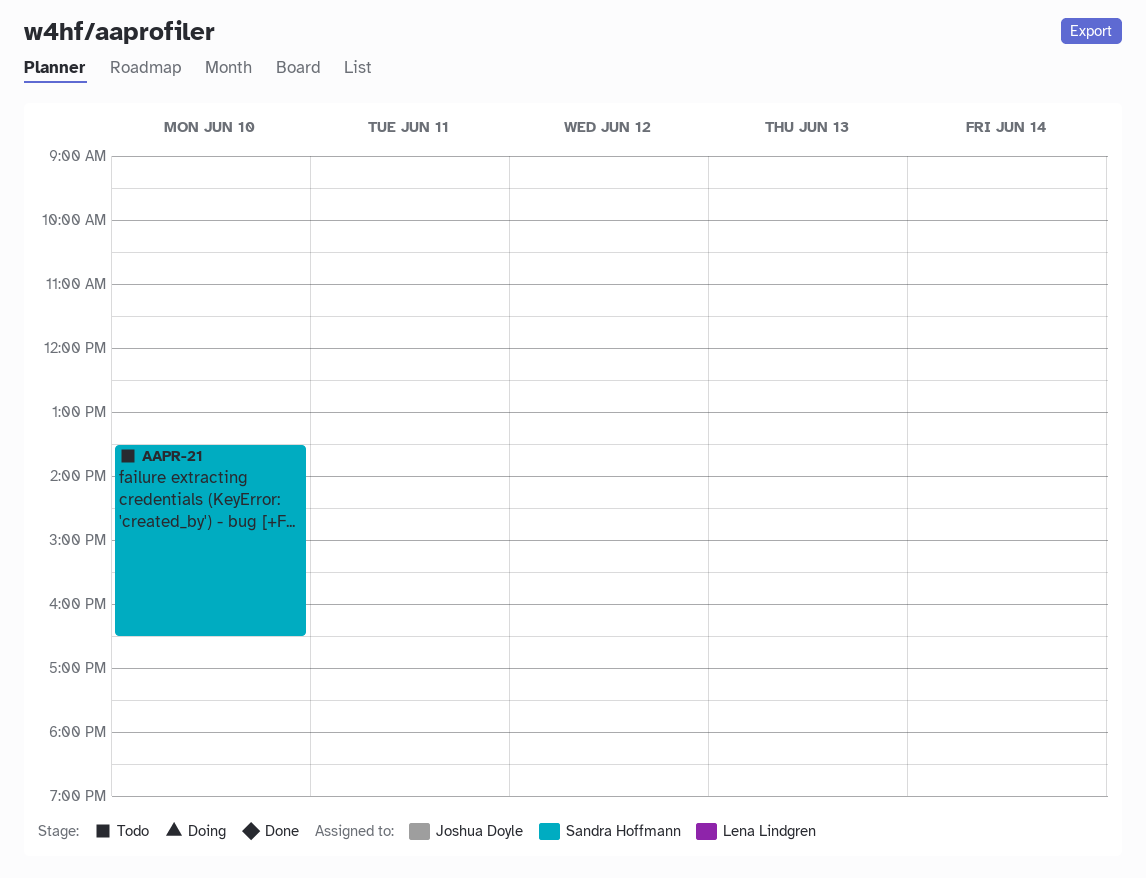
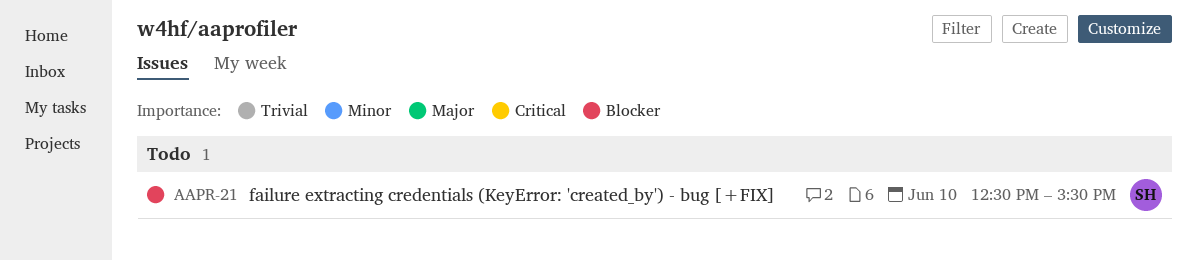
AAPR-21, begins: 13:30 -> 12:30
AAPR-21, ends: 16:30 -> 15:30

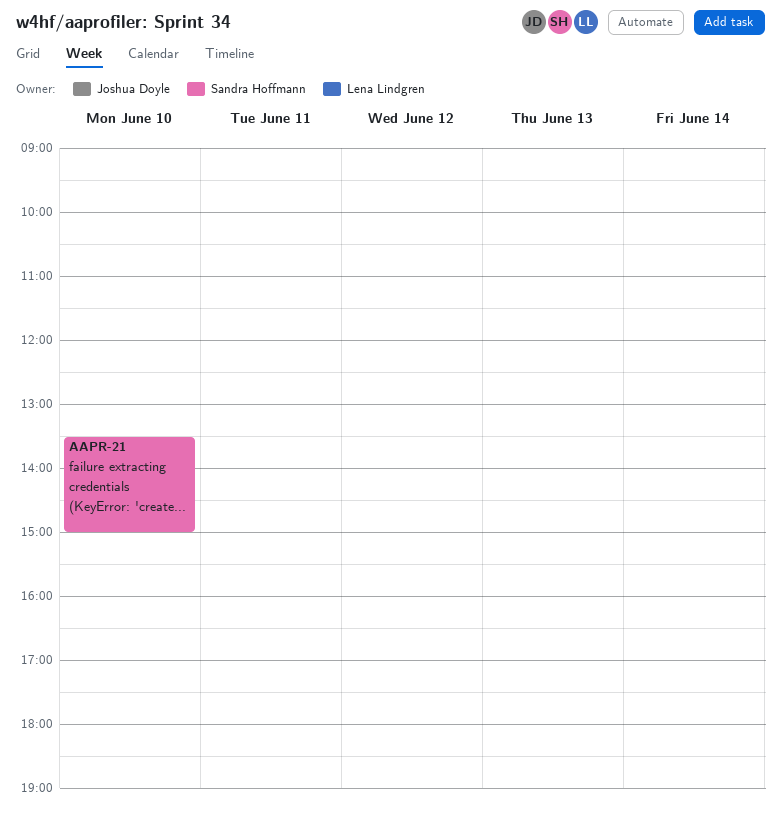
AAPR-21, begins: 12:30 -> 13:30
AAPR-21, ends: 15:30 -> 15:00

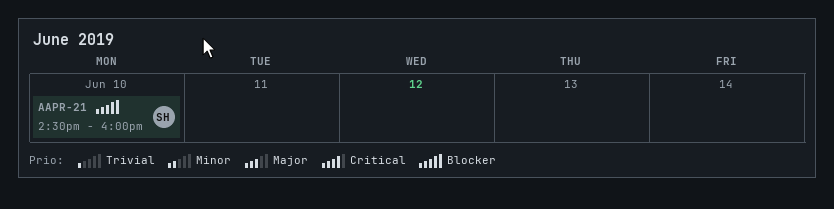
AAPR-21, begins: 13:30 -> 14:30
AAPR-21, ends: 15:00 -> 16:00

